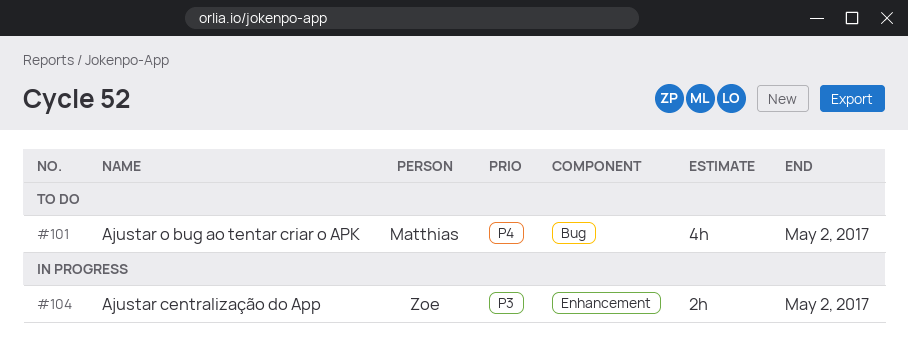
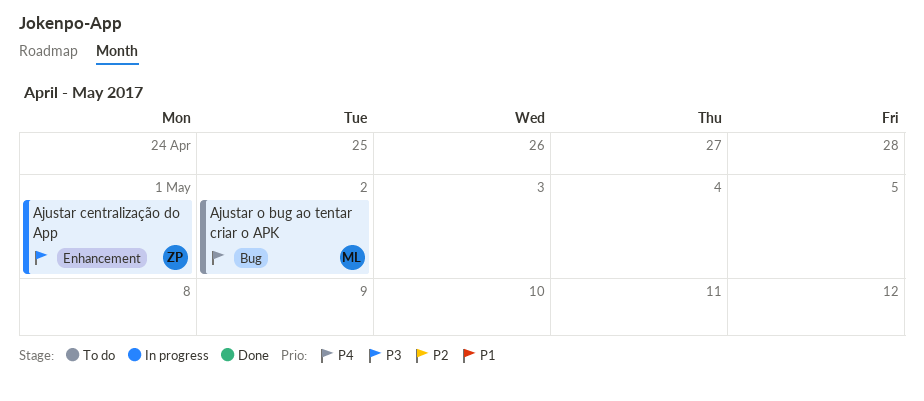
Ajustar centralização do App, due: May 2 -> May 1

